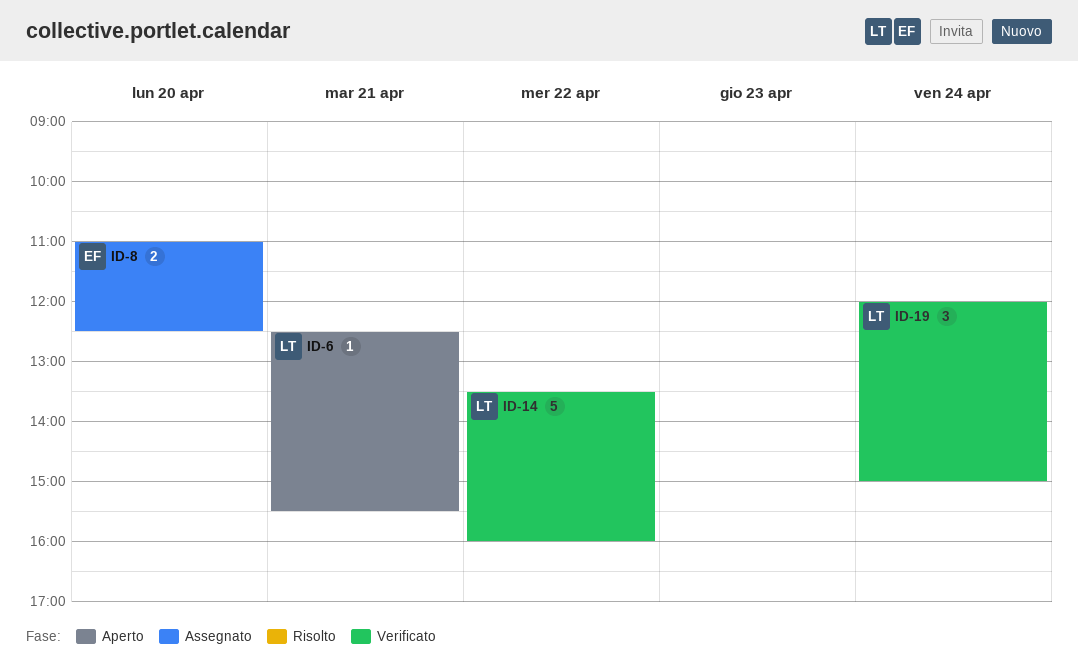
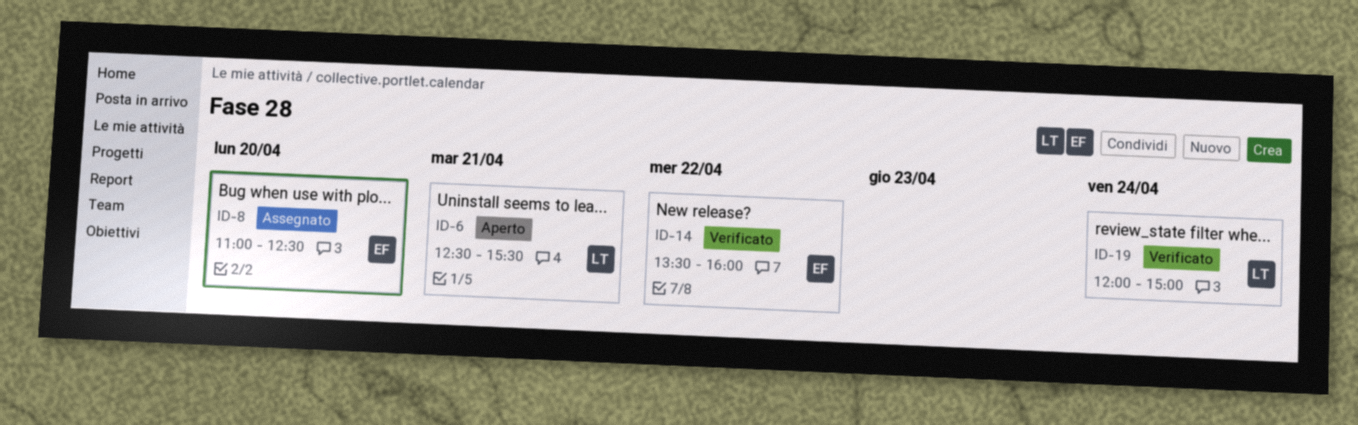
ID-14, owner: LT -> EF

